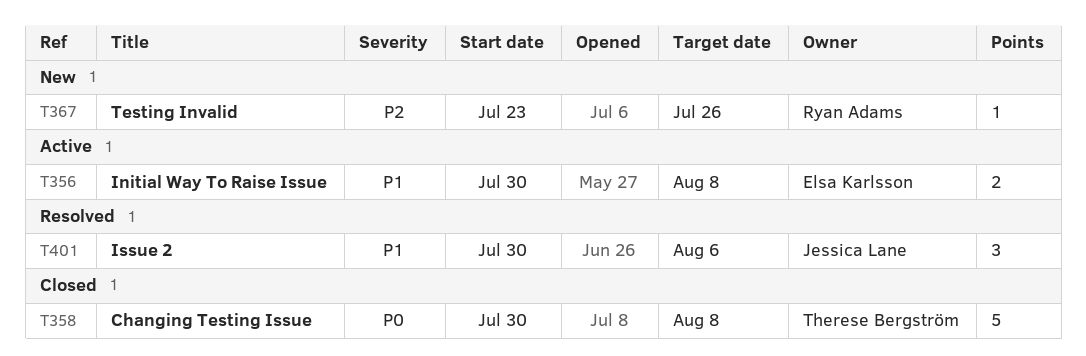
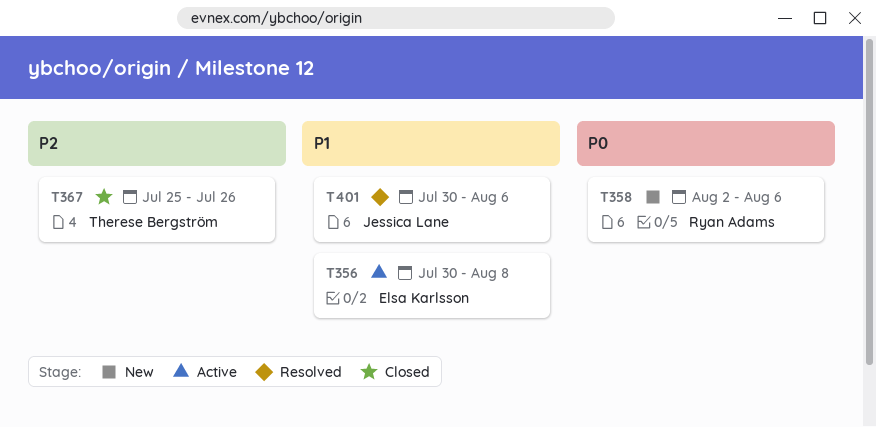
T358, status: Closed -> New
T358, owner: Therese Bergström -> Ryan Adams
T358, start: Jul 30 -> Aug 2
T358, due: Aug 8 -> Aug 6
T367, status: New -> Closed
T367, owner: Ryan Adams -> Therese Bergström
T367, start: Jul 23 -> Jul 25

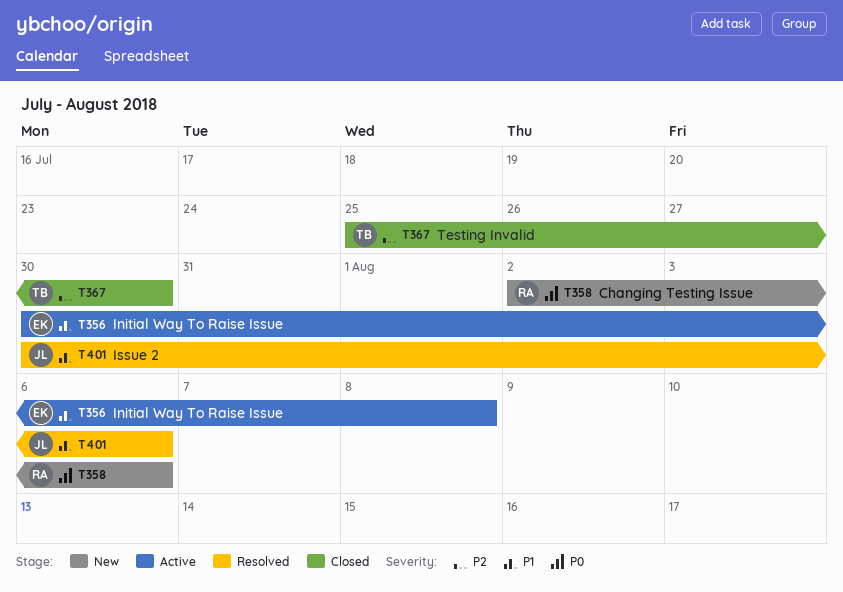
T367, due: Jul 26 -> Jul 30

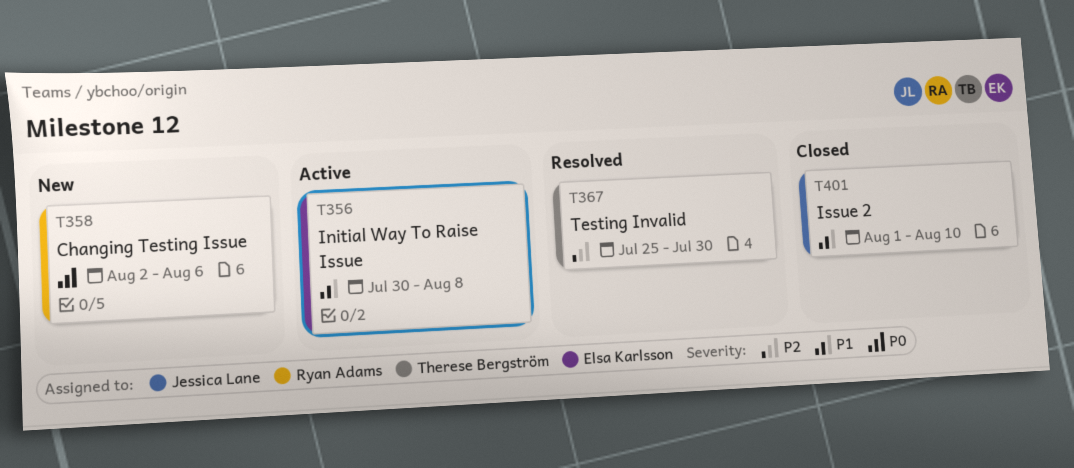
T367, status: Closed -> Resolved
T401, status: Resolved -> Closed
T401, start: Jul 30 -> Aug 1
T401, due: Aug 6 -> Aug 10

